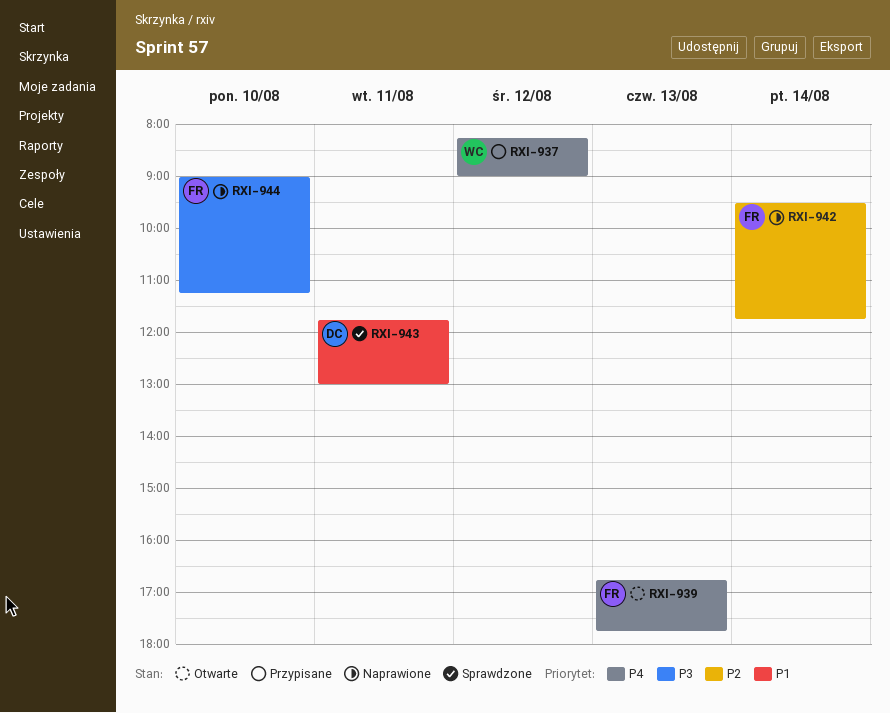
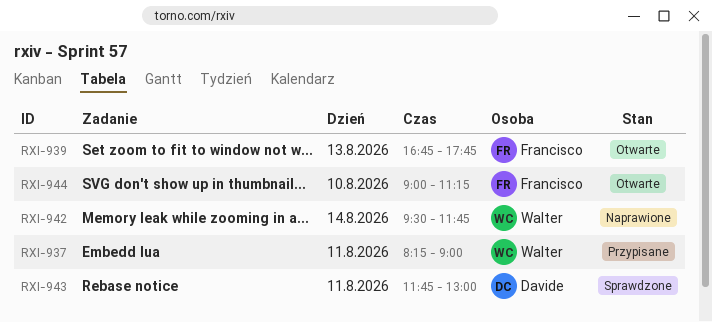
RXI-937, day: Aug 12 -> Aug 11
RXI-942, owner: Francisco -> Walter
RXI-944, status: Naprawione -> Otwarte

